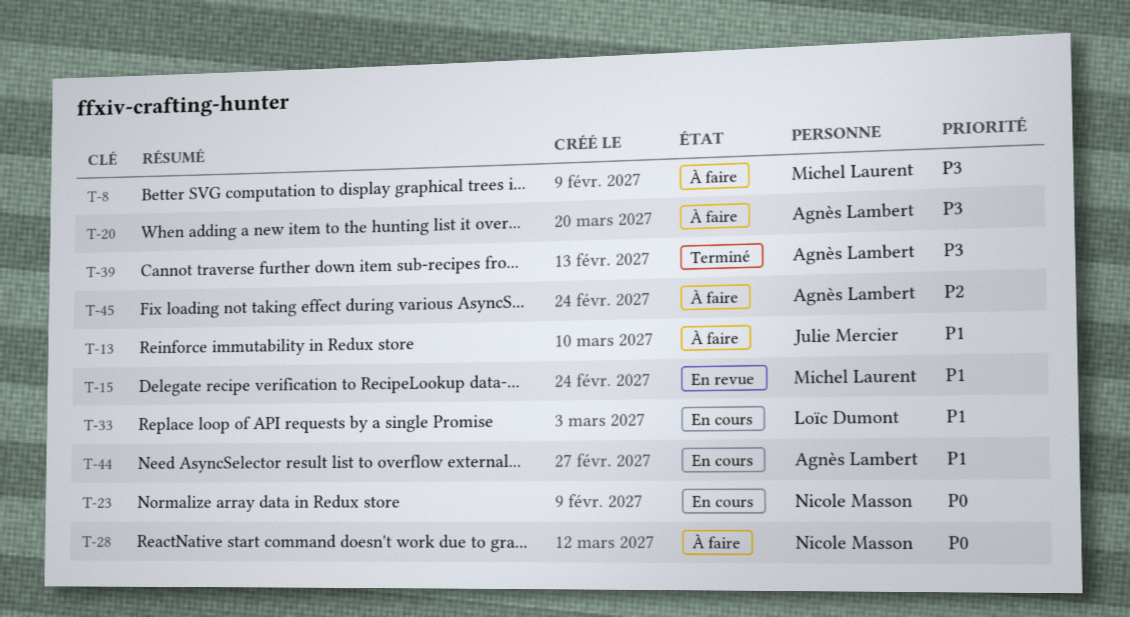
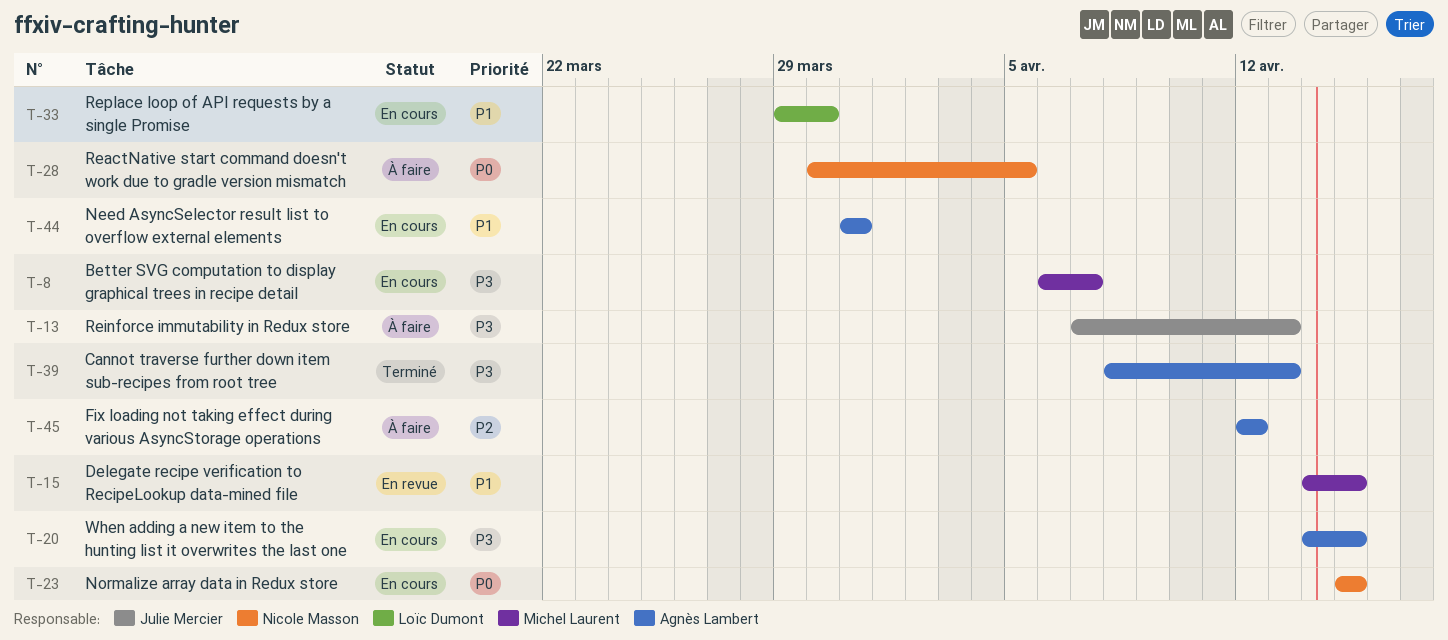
T-8, status: À faire -> En cours
T-13, priority: P1 -> P3
T-20, status: À faire -> En cours

